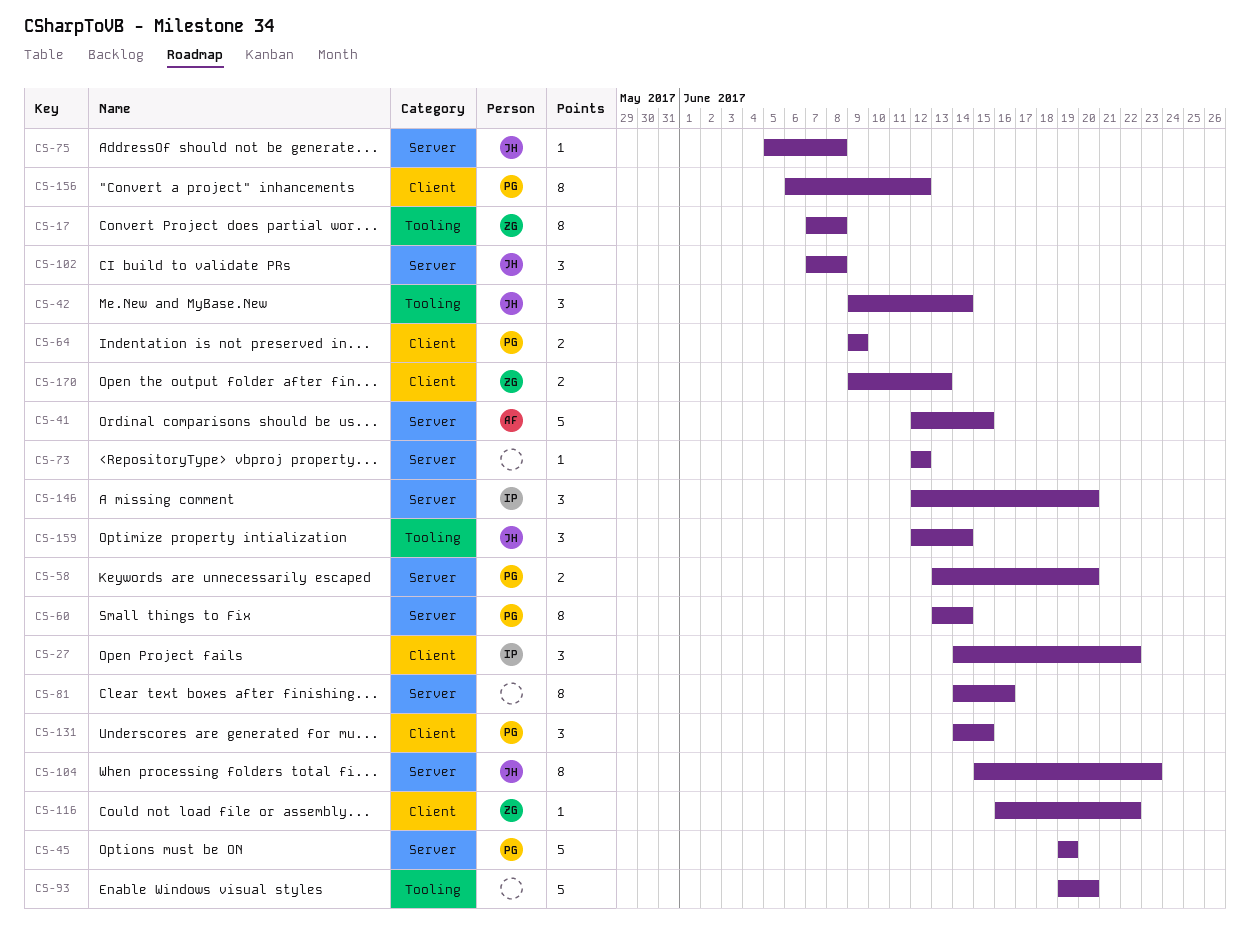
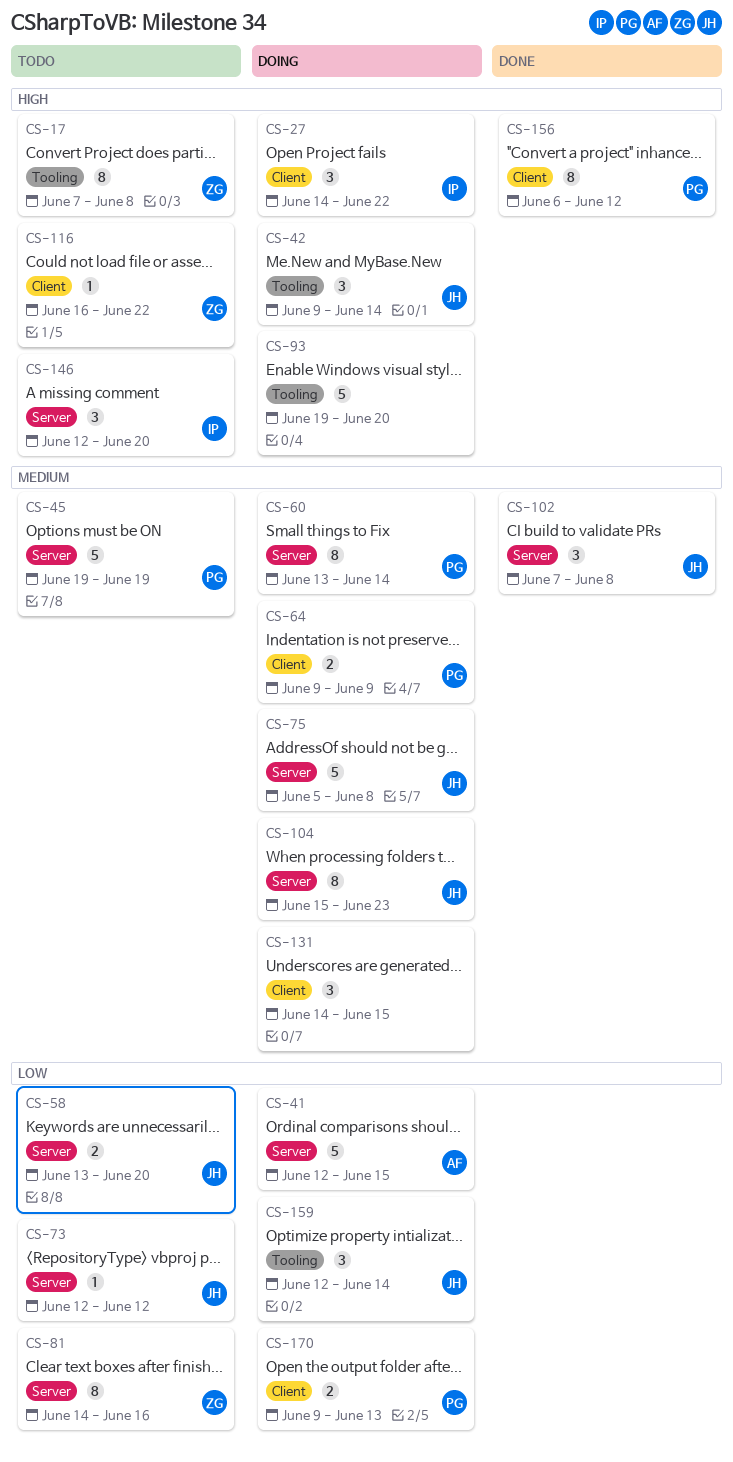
CS-58, owner: PG -> JH
CS-73, owner: none -> JH
CS-75, estimate: 1 -> 5
CS-81, owner: none -> ZG
CS-131, owner: PG -> none
CS-170, owner: ZG -> PG

